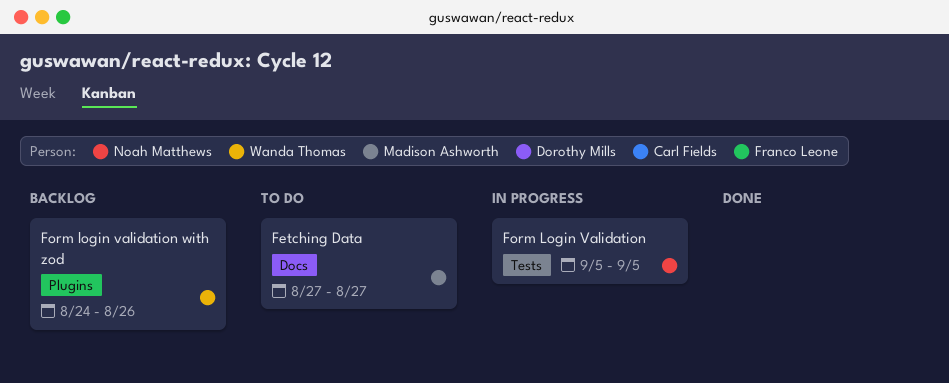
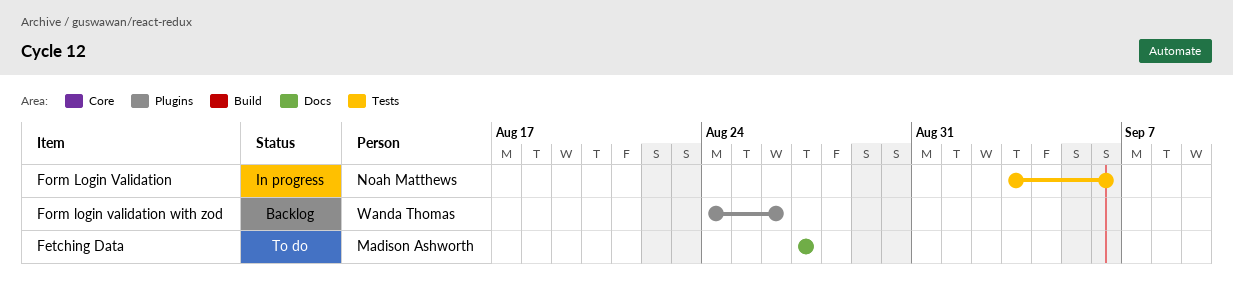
Form Login Validation, start: Sep 5 -> Sep 3
Form Login Validation, due: Sep 5 -> Sep 6

